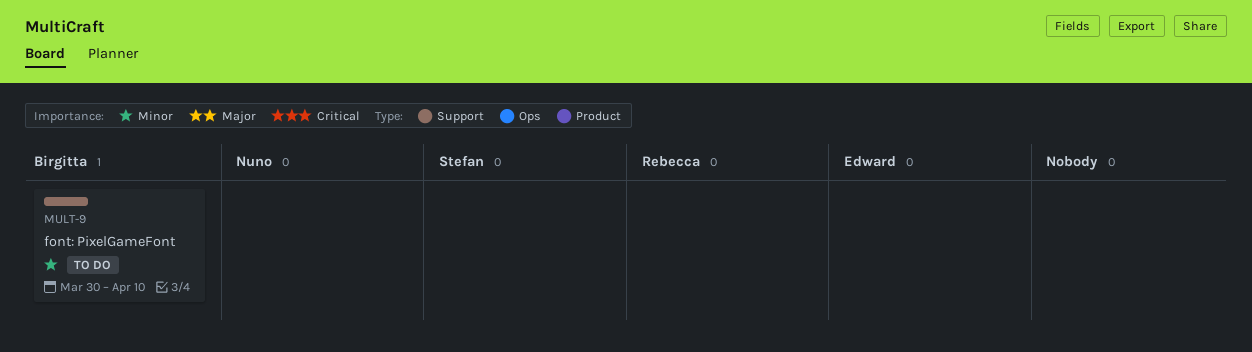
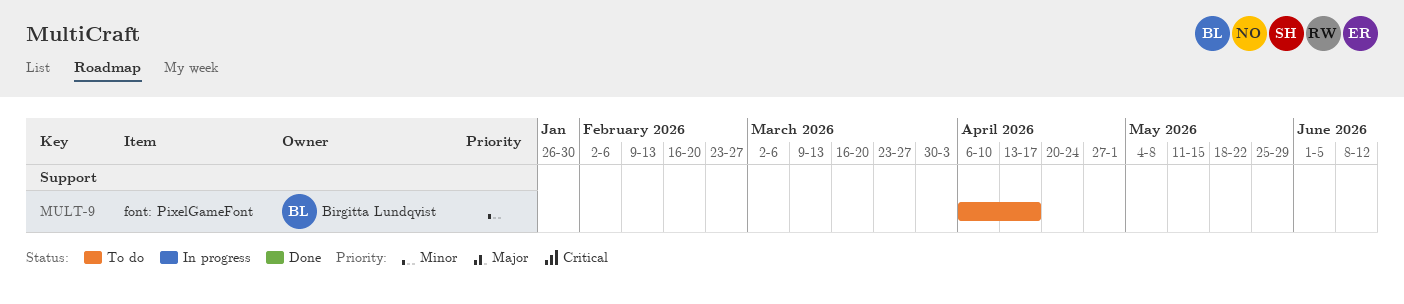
MULT-9, start: Mar 30 -> Apr 6
MULT-9, due: Apr 10 -> Apr 17

